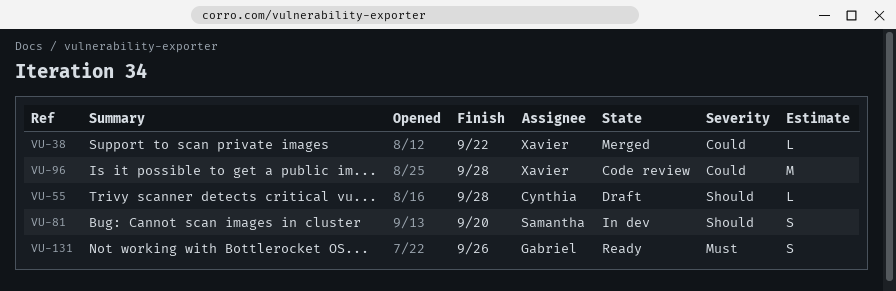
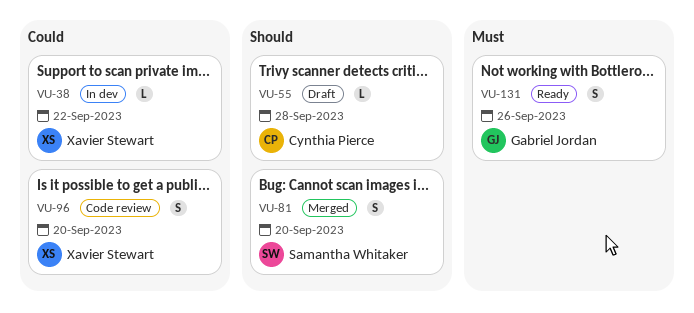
VU-38, status: Merged -> In dev
VU-81, status: In dev -> Merged
VU-96, estimate: M -> S
VU-96, due: Sep 28 -> Sep 20

